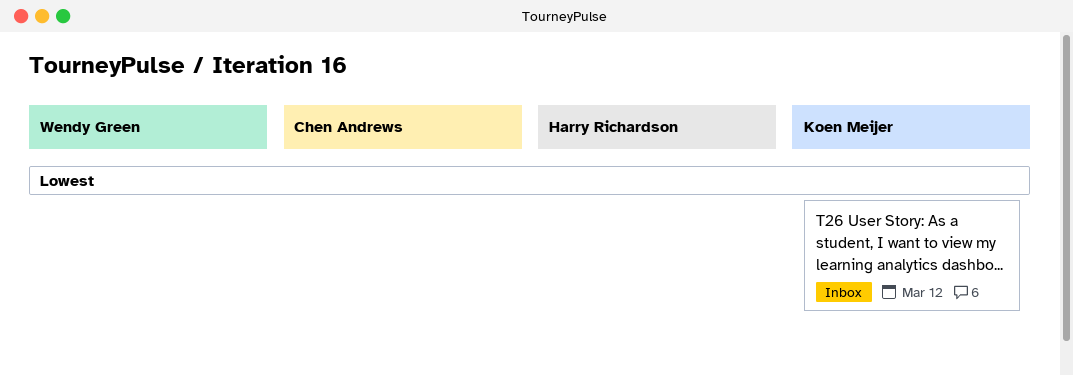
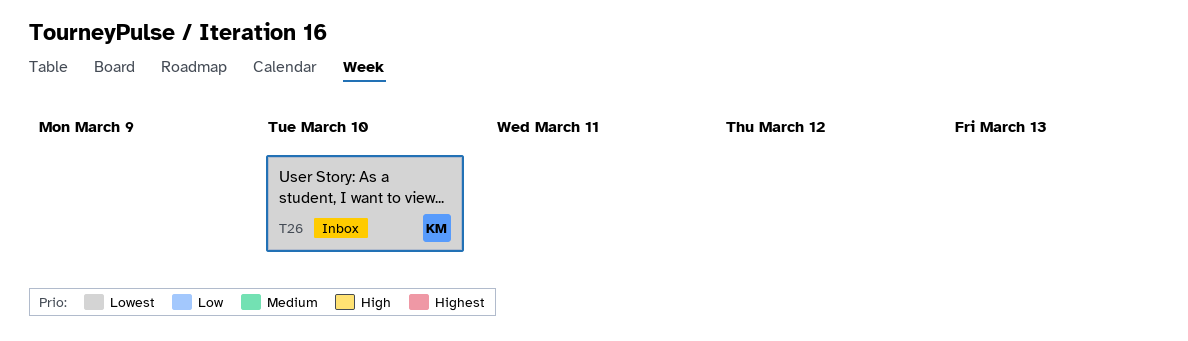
T26, due: Mar 12 -> Mar 10

